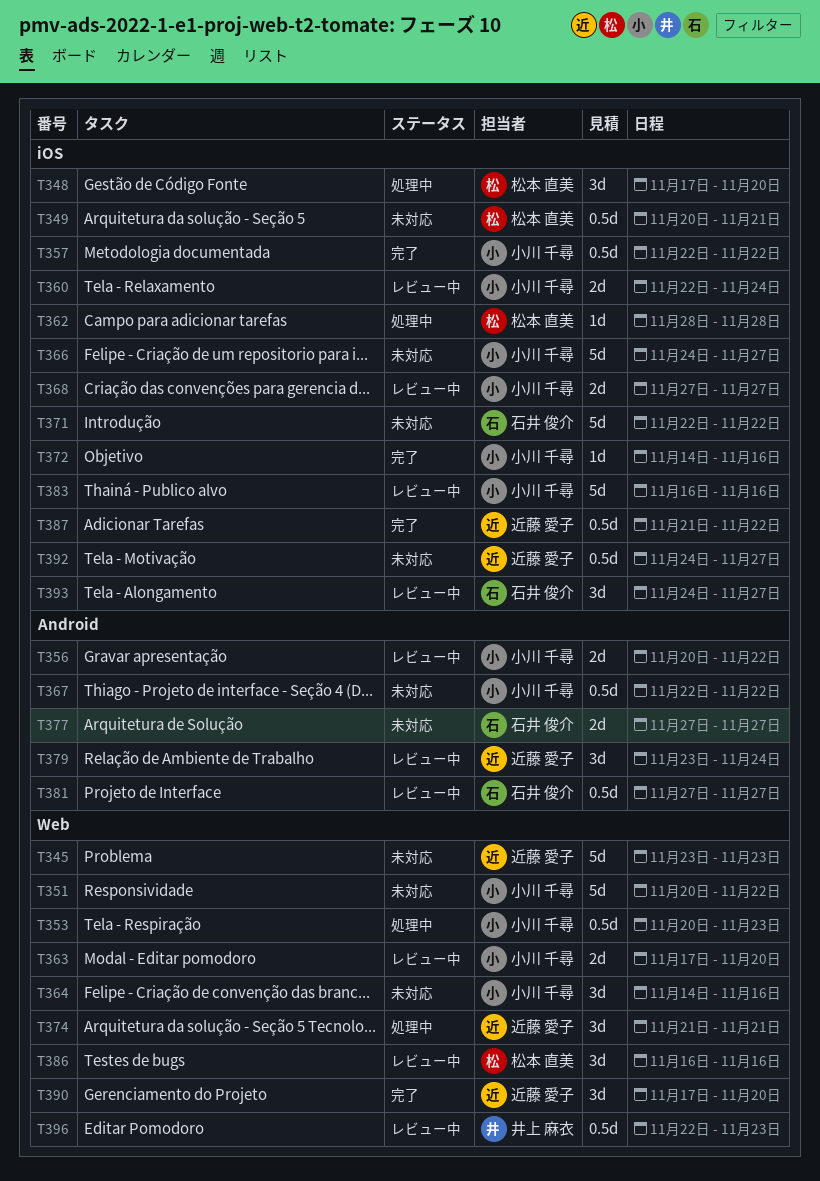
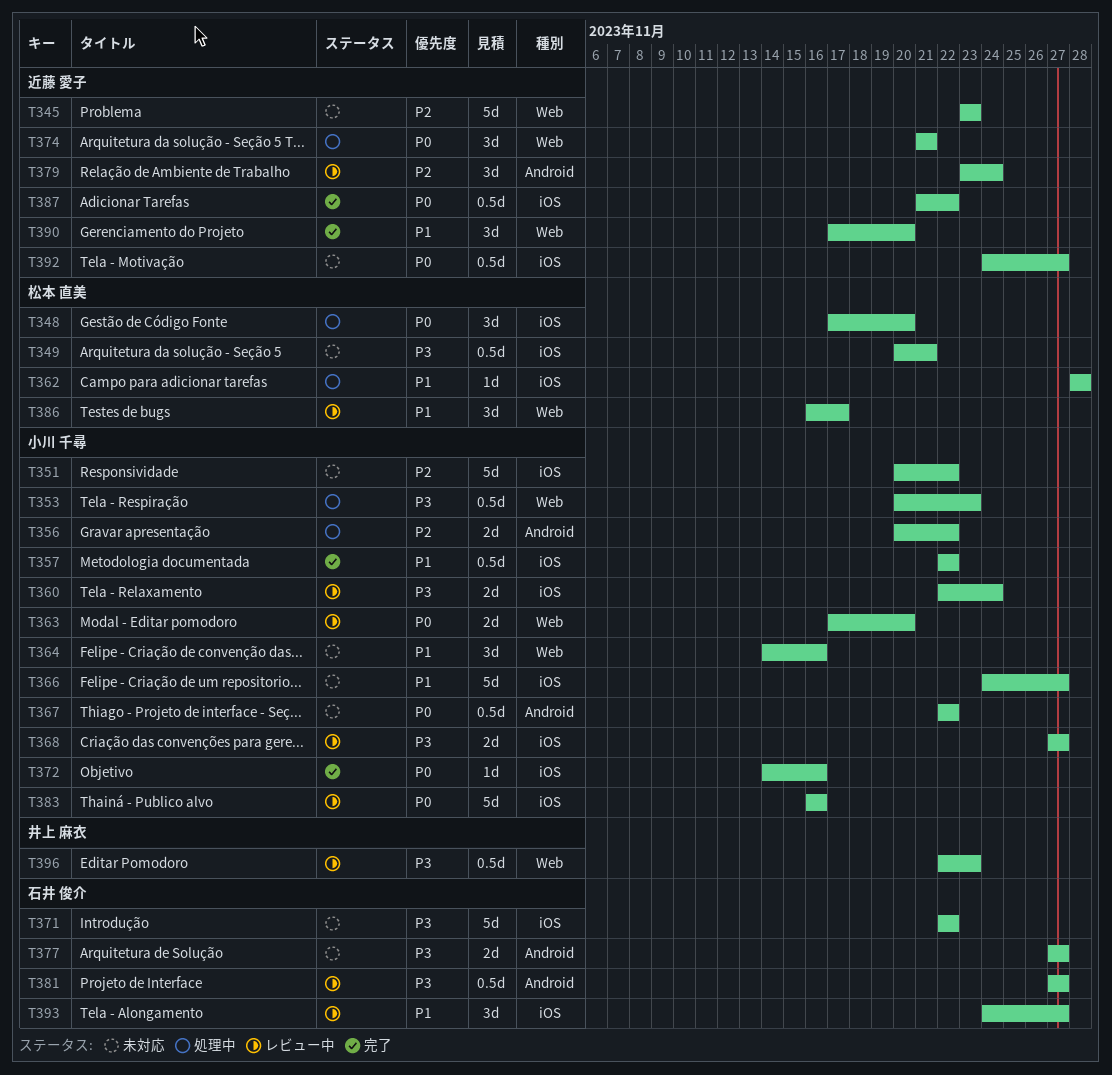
T351, label: Web -> iOS
T356, status: レビュー中 -> 処理中
T386, due: Nov 16 -> Nov 17

